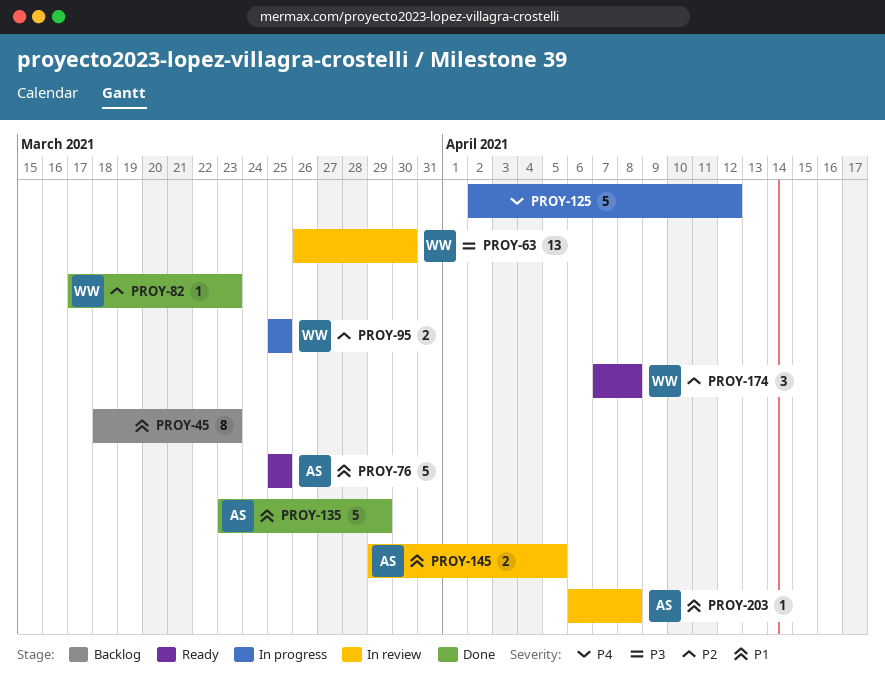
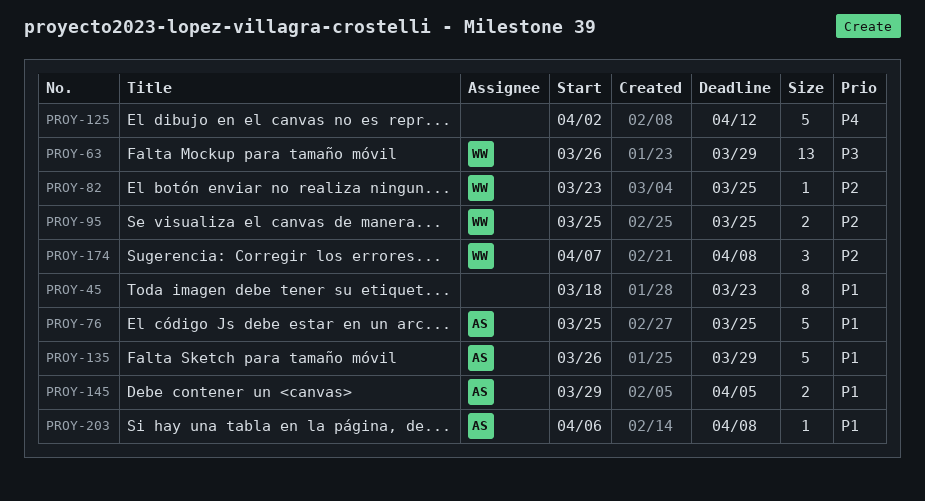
PROY-63, due: Mar 30 -> Mar 29
PROY-82, start: Mar 17 -> Mar 23
PROY-82, due: Mar 23 -> Mar 25
PROY-135, start: Mar 23 -> Mar 26

